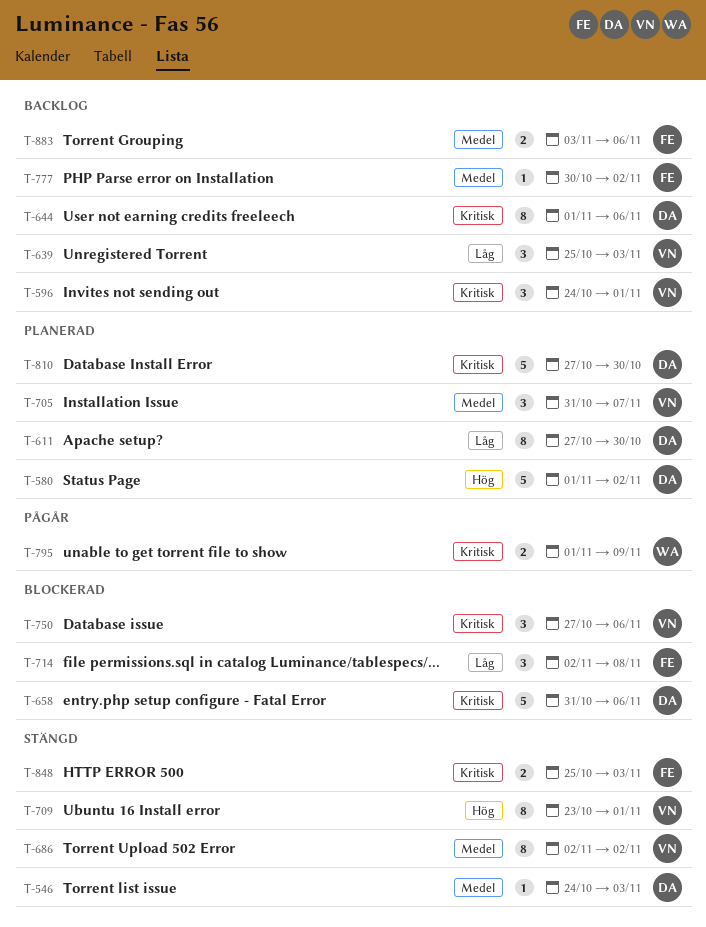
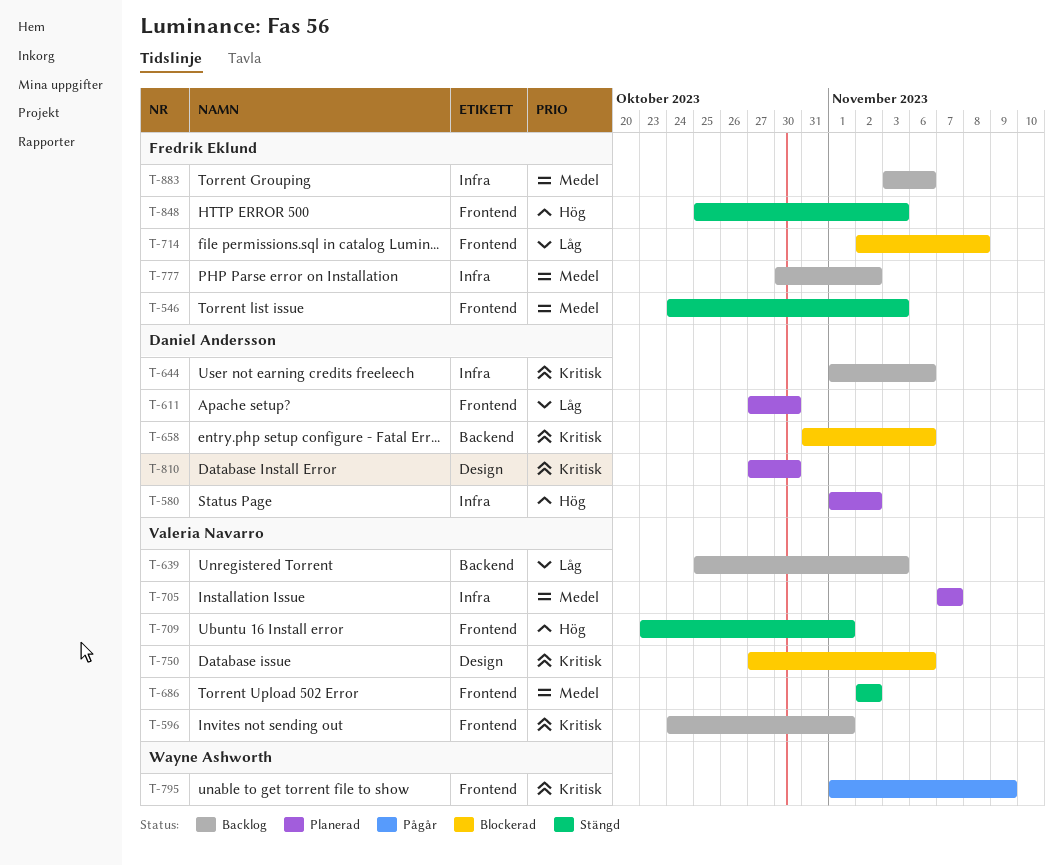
T-546, owner: Daniel Andersson -> Fredrik Eklund
T-705, start: Oct 31 -> Nov 7
T-848, priority: Kritisk -> Hög

